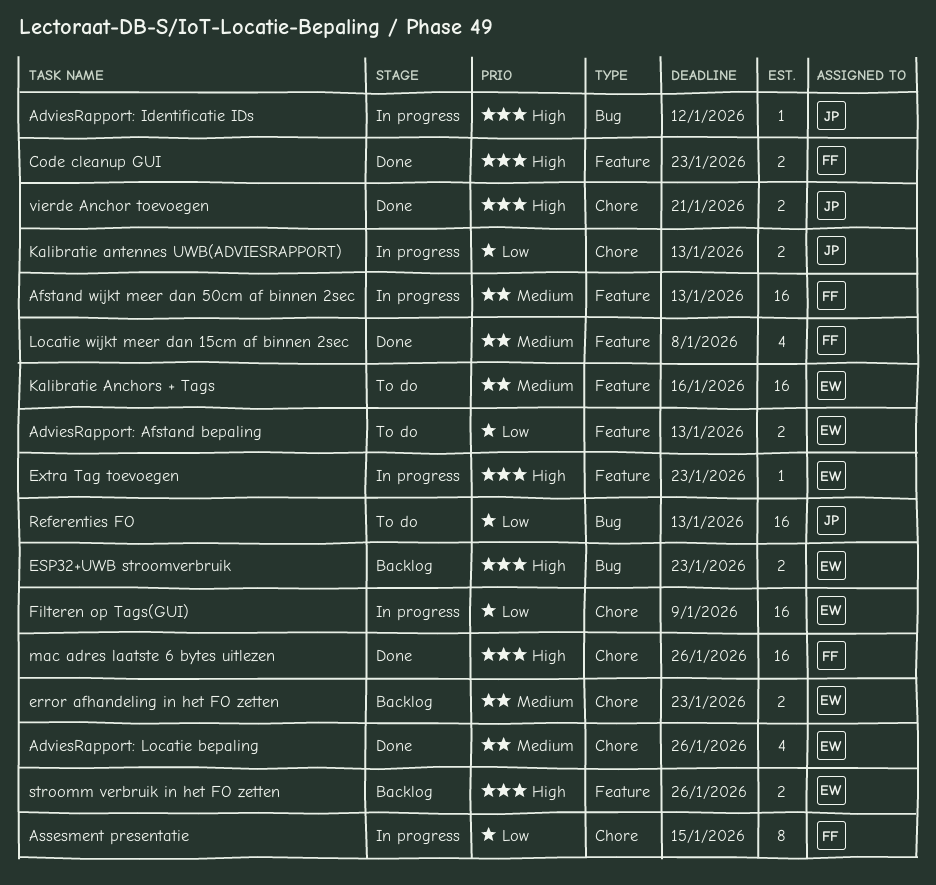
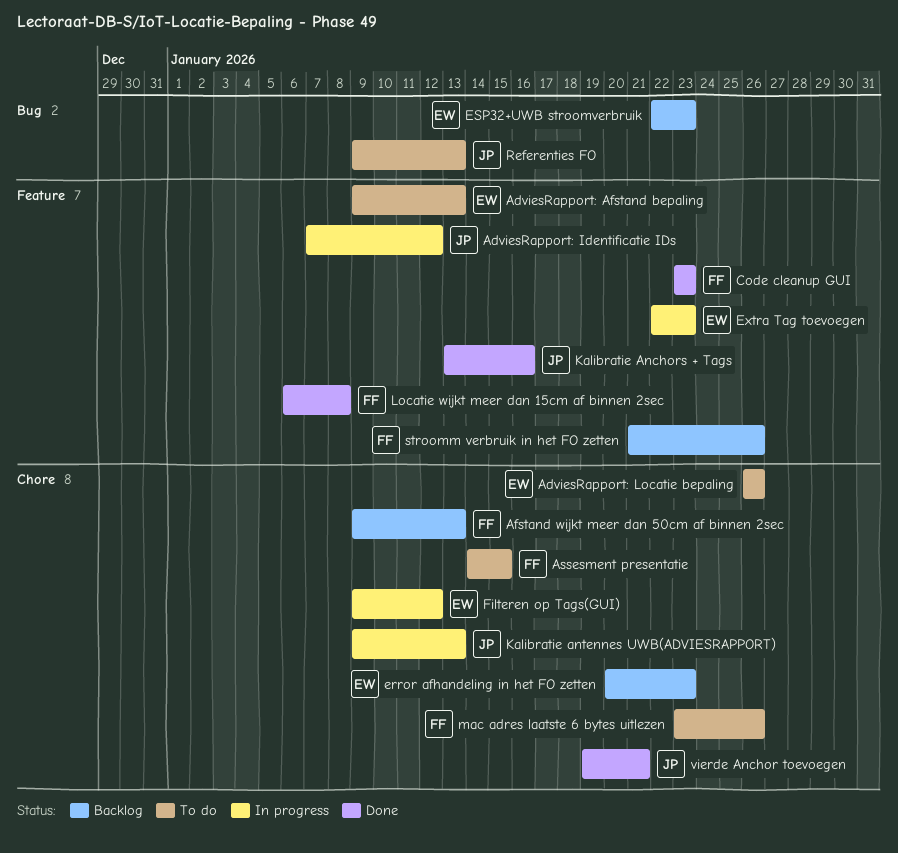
AdviesRapport: Identificatie IDs, label: Bug -> Feature
AdviesRapport: Locatie bepaling, status: Done -> To do
Afstand wijkt meer dan 50cm af binnen 2sec, status: In progress -> Backlog
Afstand wijkt meer dan 50cm af binnen 2sec, label: Feature -> Chore
Assesment presentatie, status: In progress -> To do
Filteren op Tags(GUI), due: Jan 9 -> Jan 12
Kalibratie Anchors + Tags, status: To do -> Done
Kalibratie Anchors + Tags, owner: EW -> JP
mac adres laatste 6 bytes uitlezen, status: Done -> To do
stroomm verbruik in het FO zetten, owner: EW -> FF

